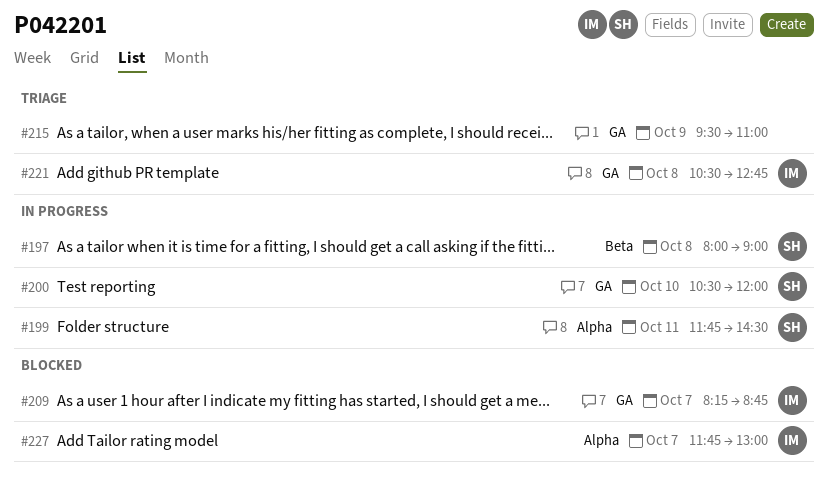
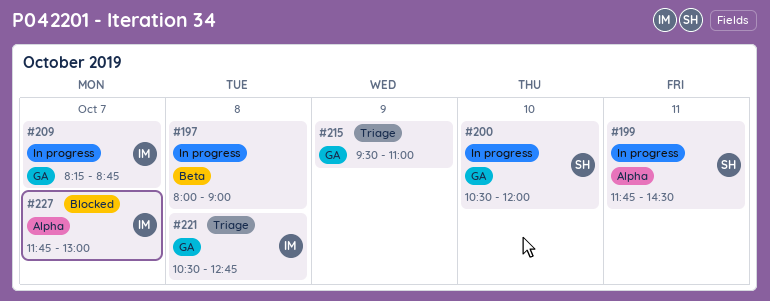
#197, owner: SH -> none
#209, status: Blocked -> In progress

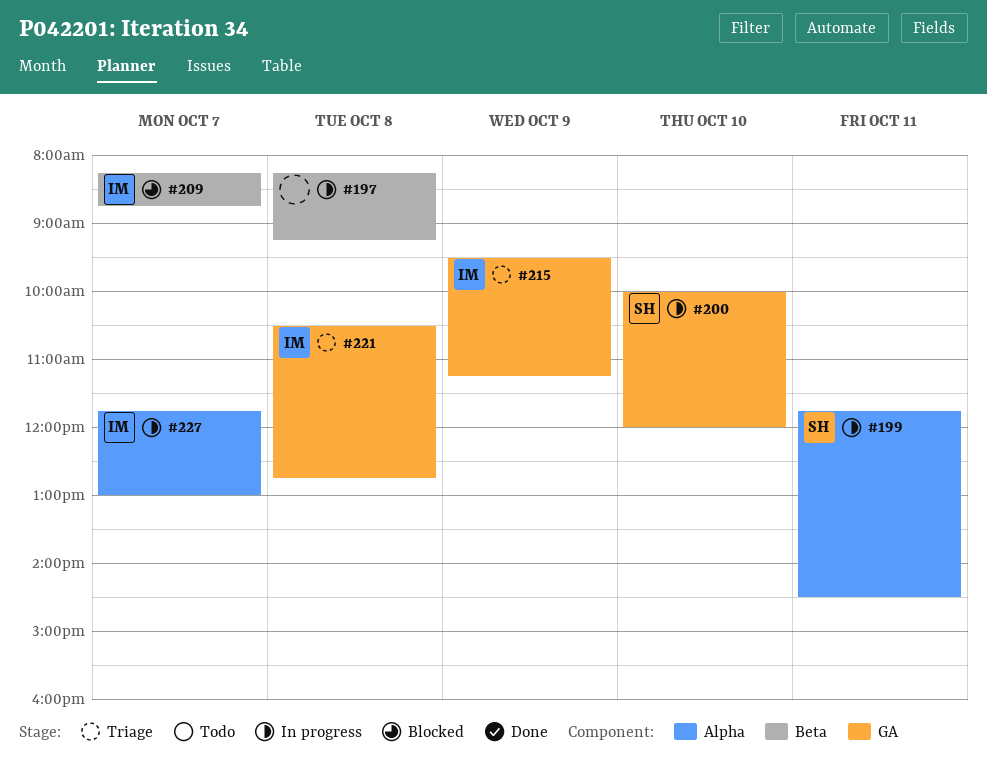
#197, begins: 08:00 -> 08:15
#197, ends: 09:00 -> 09:15
#200, begins: 10:30 -> 10:00
#209, status: In progress -> Blocked
#209, label: GA -> Beta
#215, owner: none -> IM
#215, ends: 11:00 -> 11:15
#227, status: Blocked -> In progress

